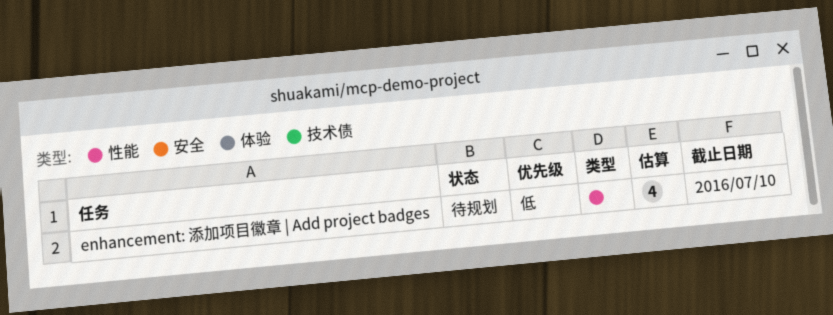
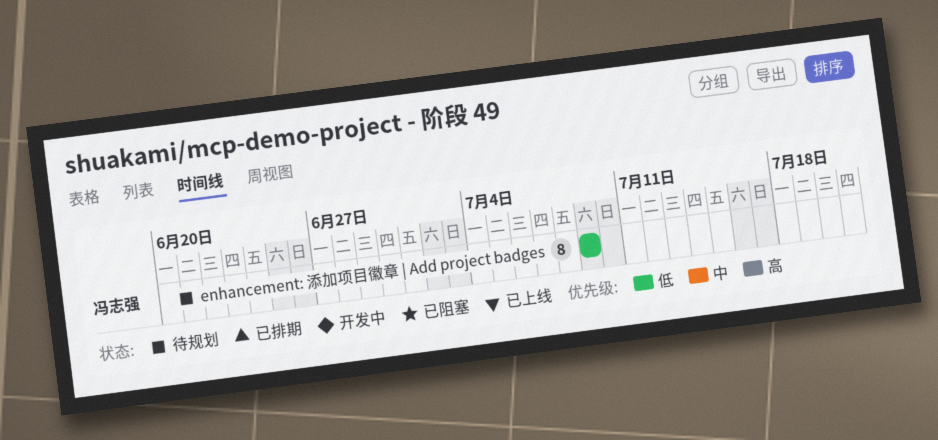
enhancement: 添加项目徽章 | Add project badges, estimate: 4 -> 8
enhancement: 添加项目徽章 | Add project badges, due: Jul 10 -> Jul 9

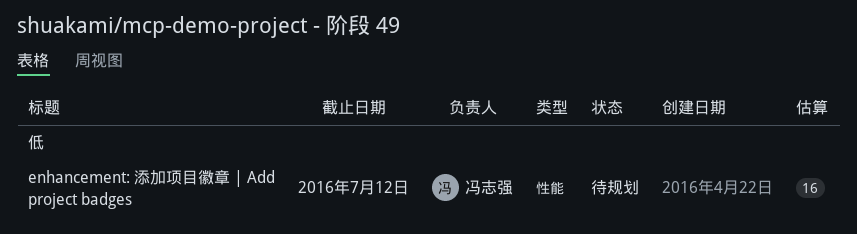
enhancement: 添加项目徽章 | Add project badges, estimate: 8 -> 16
enhancement: 添加项目徽章 | Add project badges, due: Jul 9 -> Jul 12

